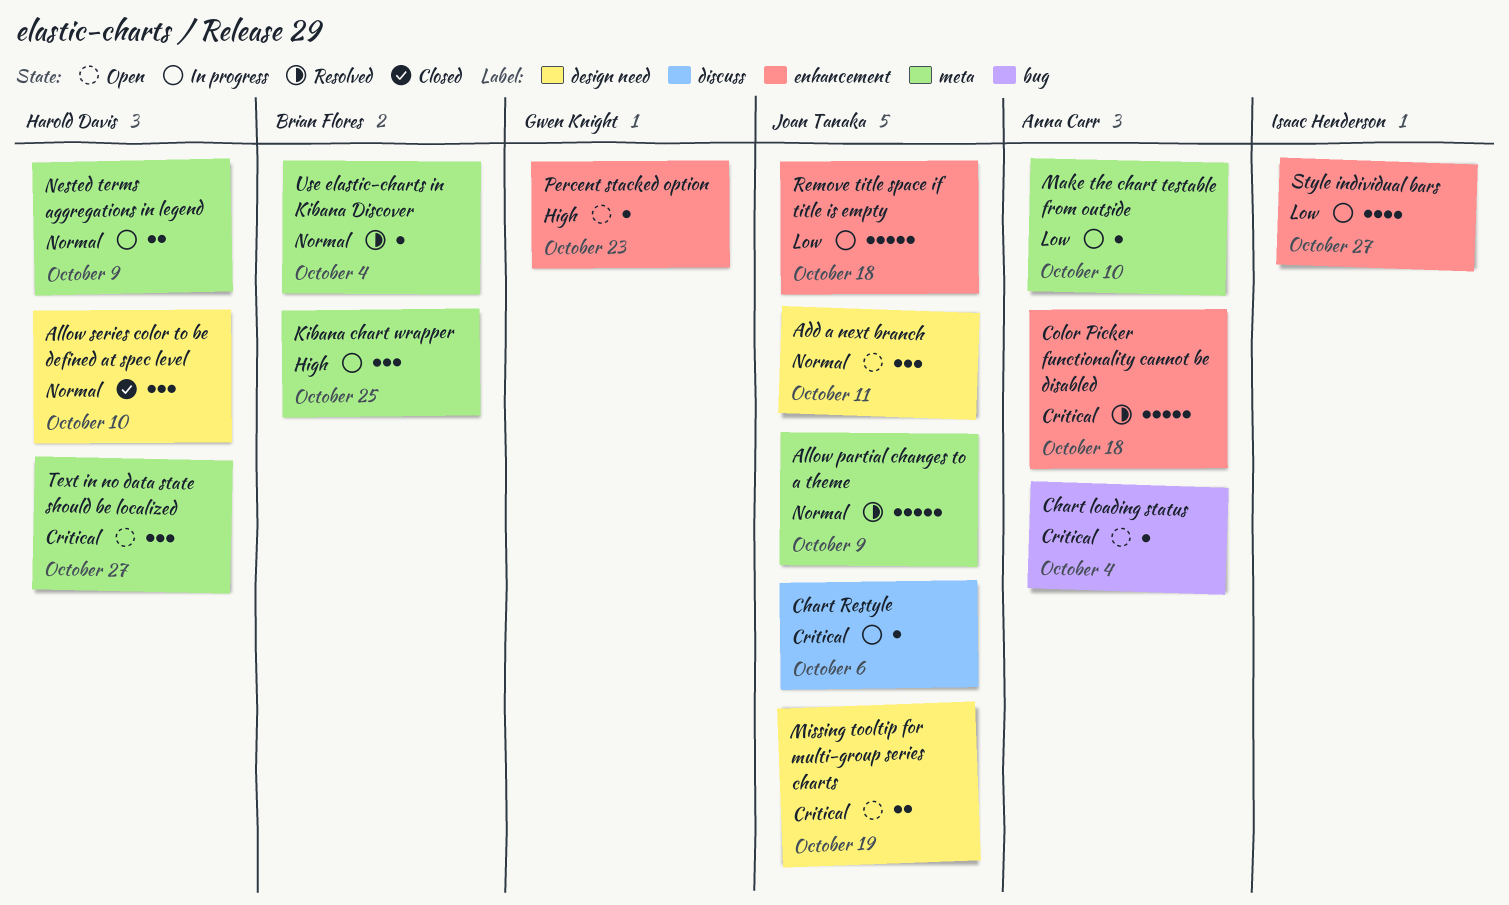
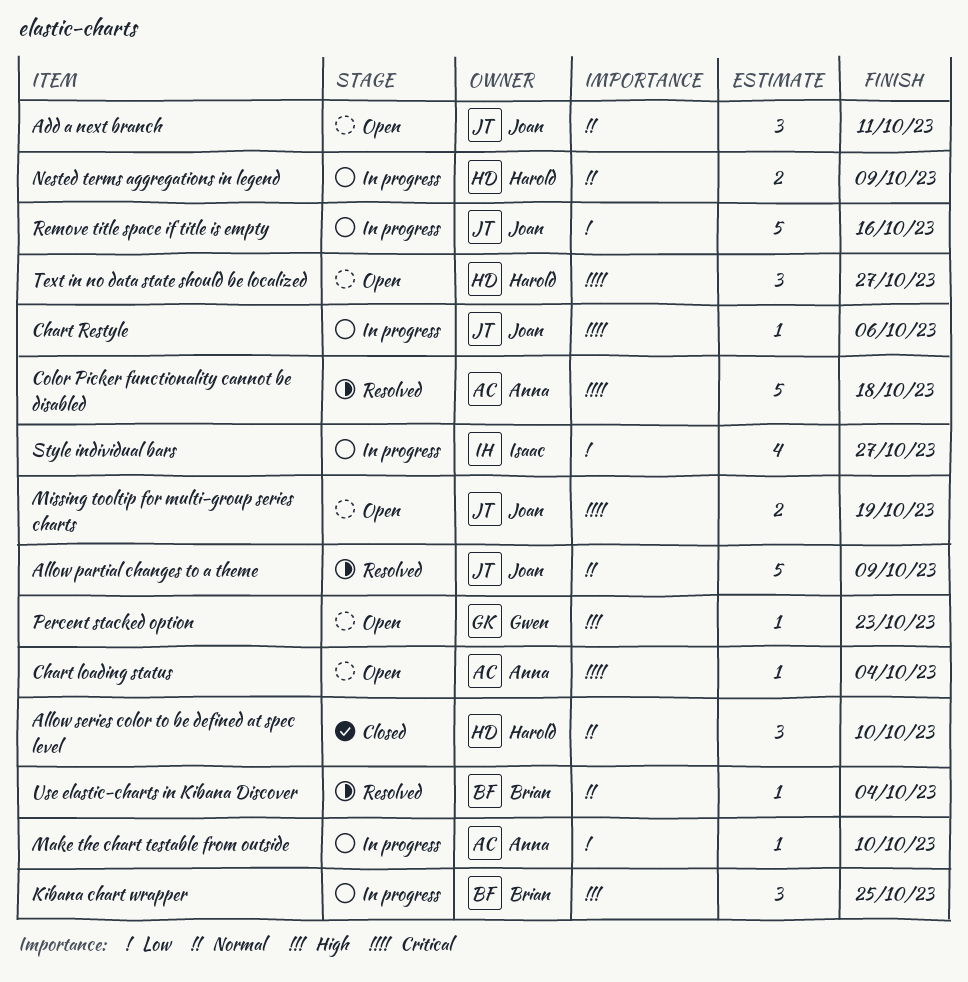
Remove title space if title is empty, due: Oct 18 -> Oct 16

